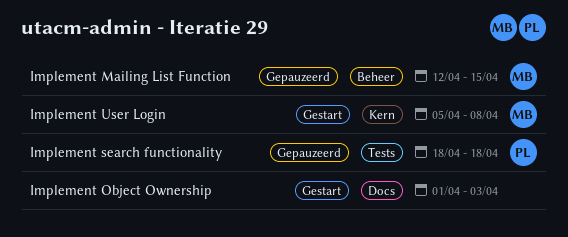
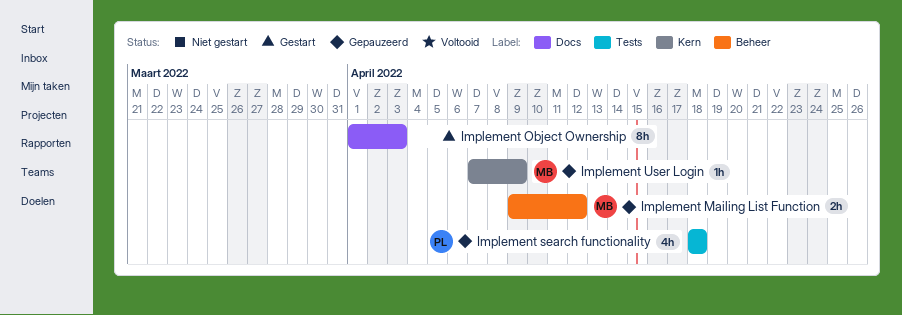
Implement Mailing List Function, start: Apr 12 -> Apr 9
Implement Mailing List Function, due: Apr 15 -> Apr 12
Implement User Login, status: Gestart -> Gepauzeerd
Implement User Login, start: Apr 5 -> Apr 7
Implement User Login, due: Apr 8 -> Apr 9

